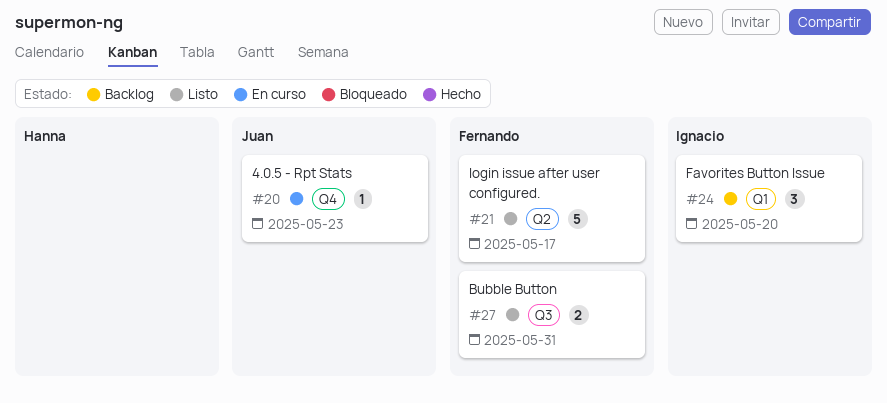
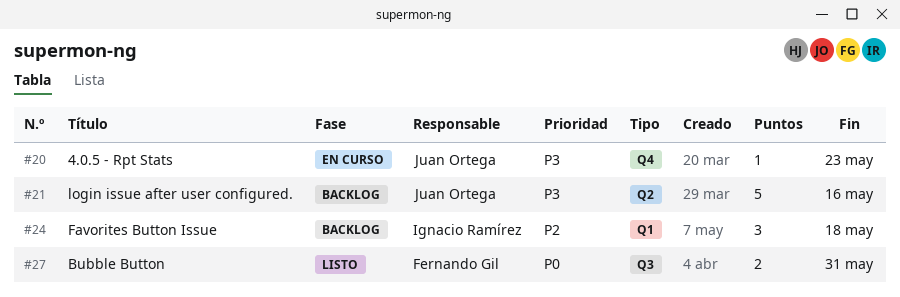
#21, status: Listo -> Backlog
#21, owner: Fernando Gil -> Juan Ortega
#21, due: May 17 -> May 16
#24, due: May 20 -> May 18

